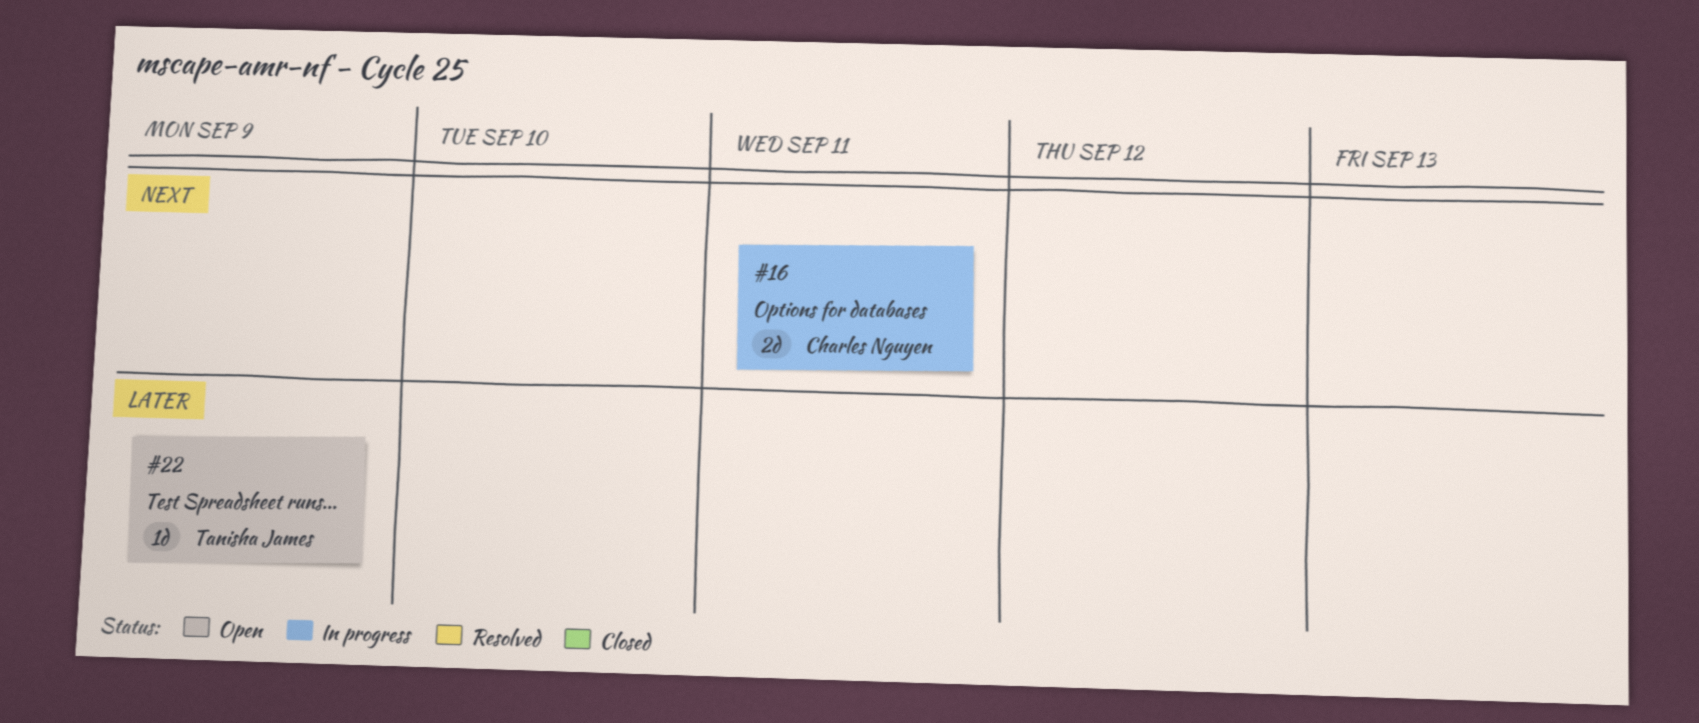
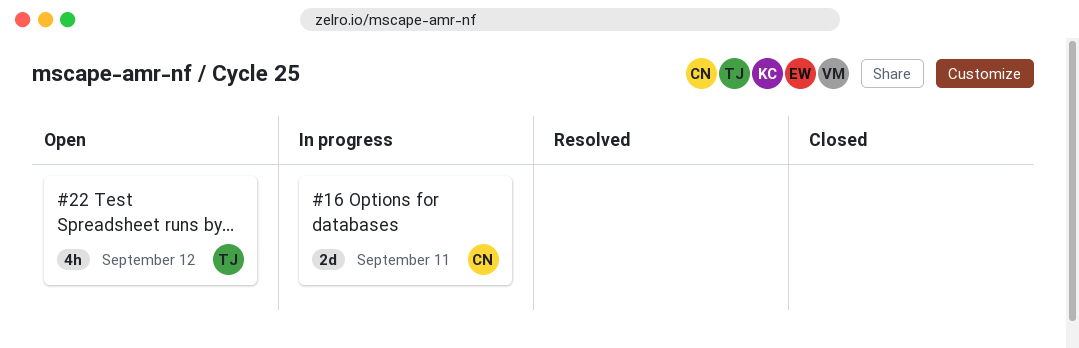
#22, estimate: 1d -> 4h
#22, due: Sep 9 -> Sep 12

